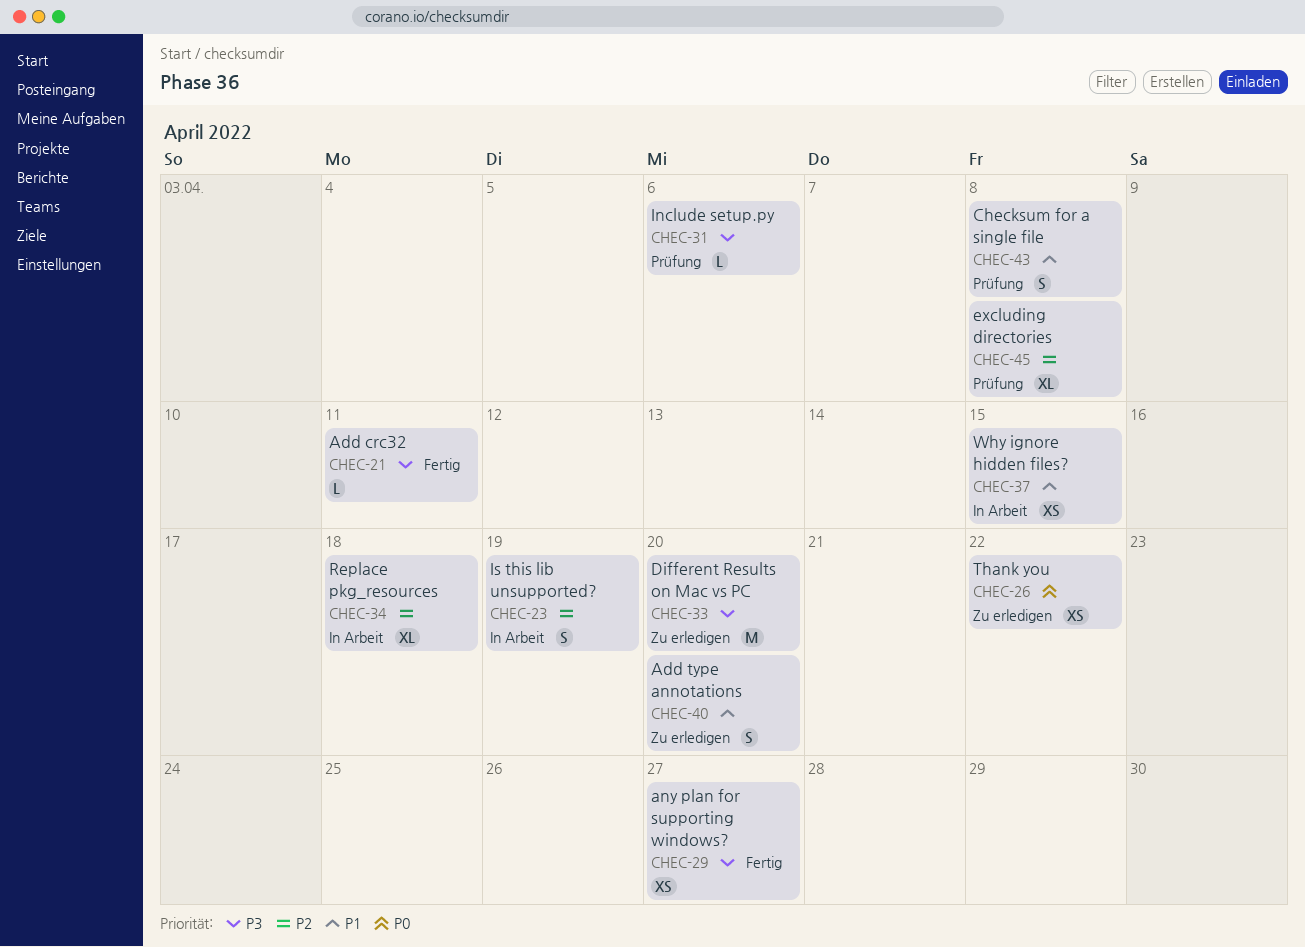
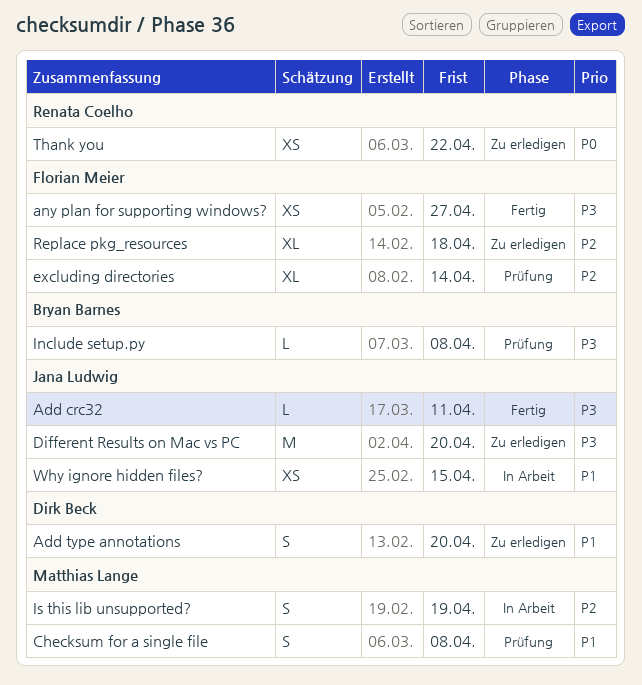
excluding directories, due: Apr 8 -> Apr 14
Include setup.py, due: Apr 6 -> Apr 8
Replace pkg_resources, status: In Arbeit -> Zu erledigen

